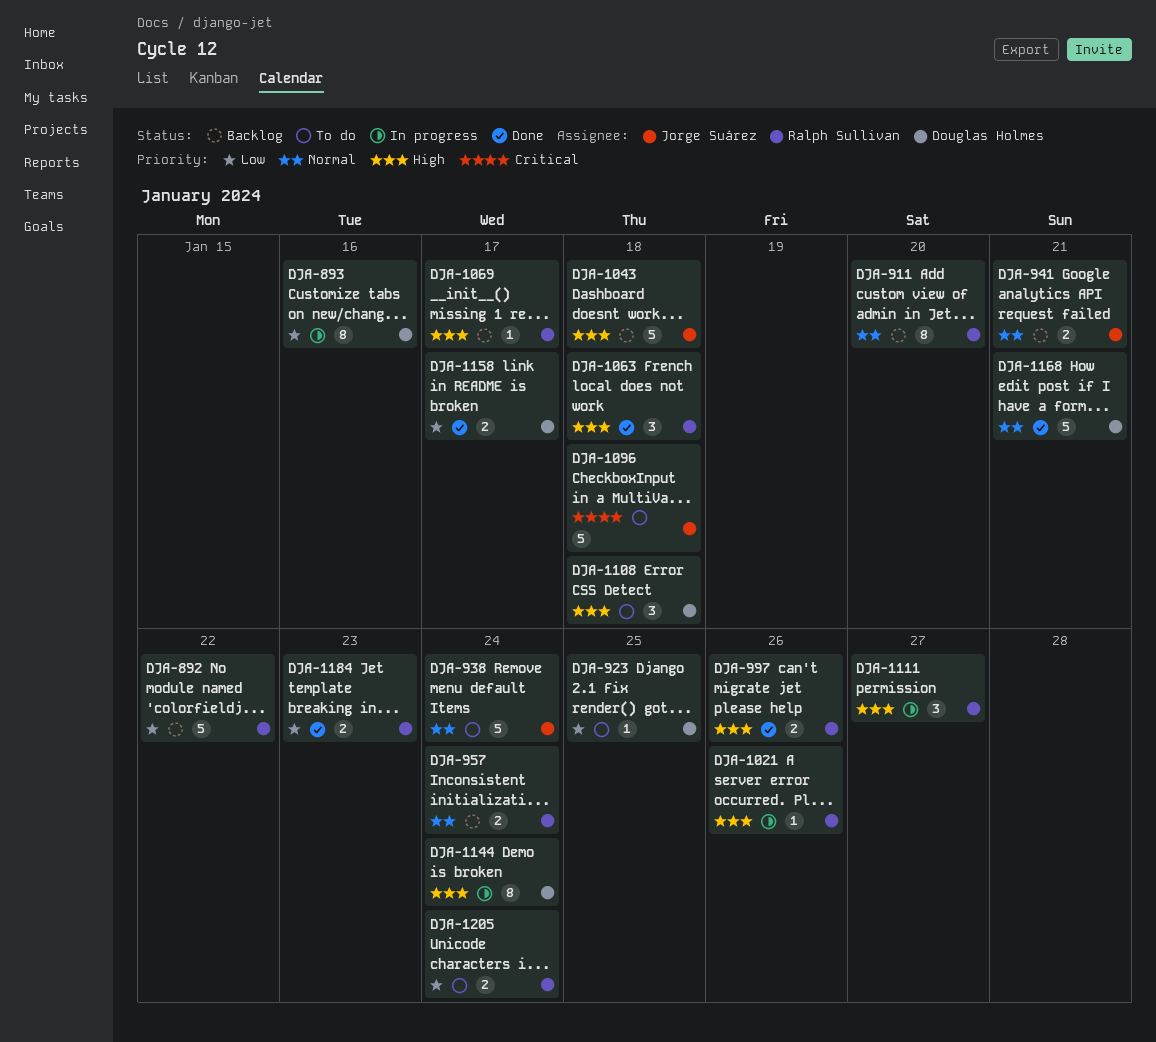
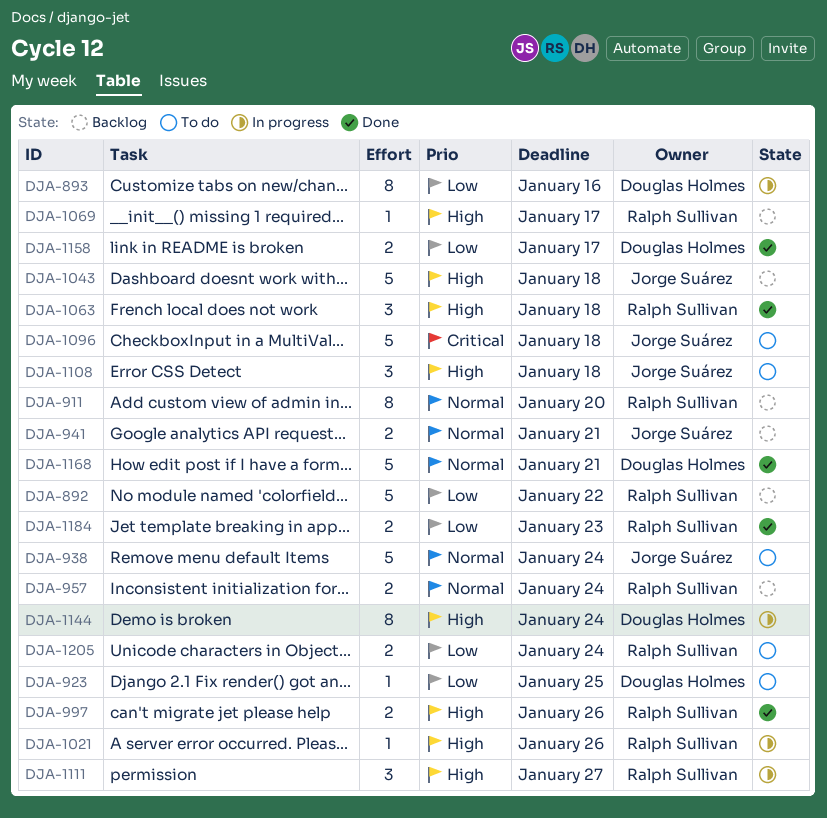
DJA-1108, owner: Douglas Holmes -> Jorge Suárez

